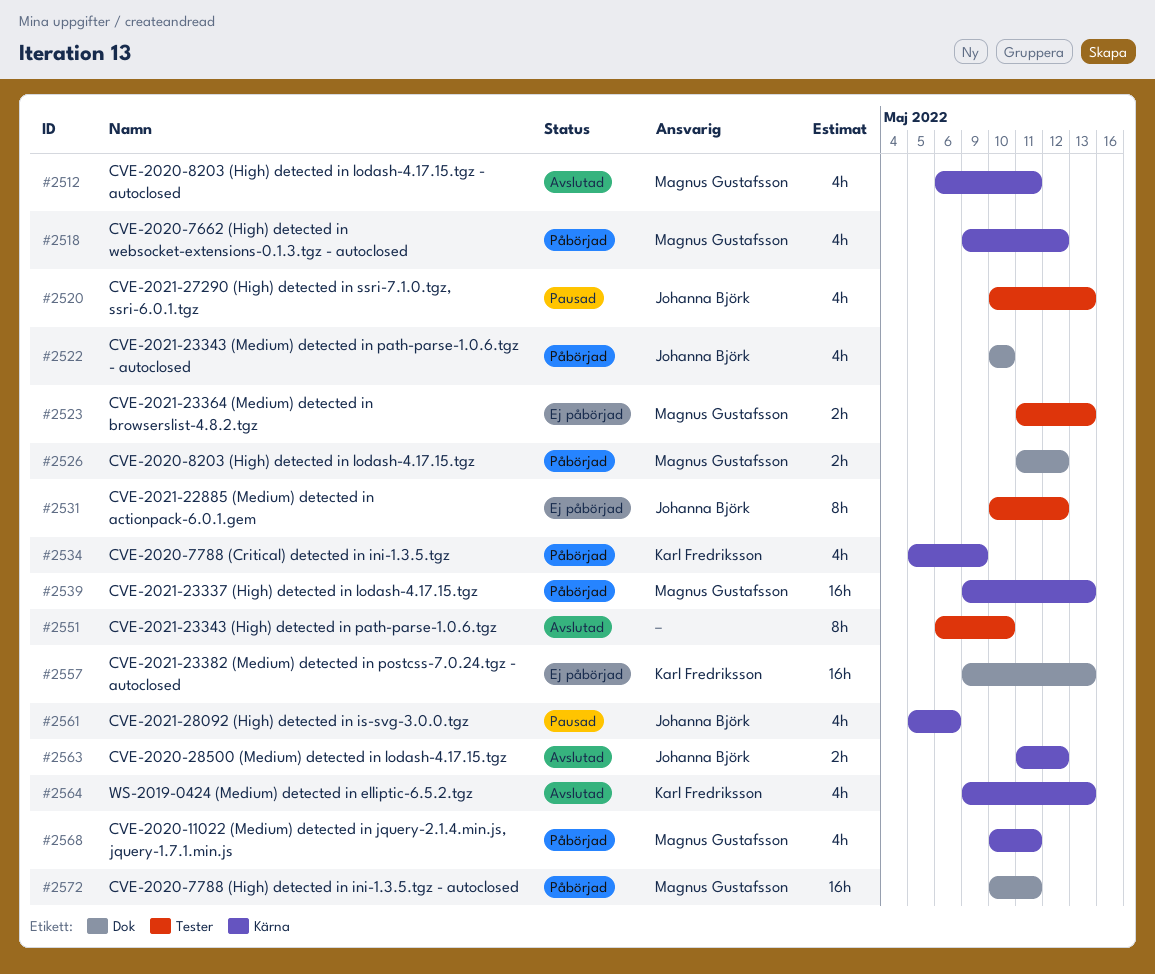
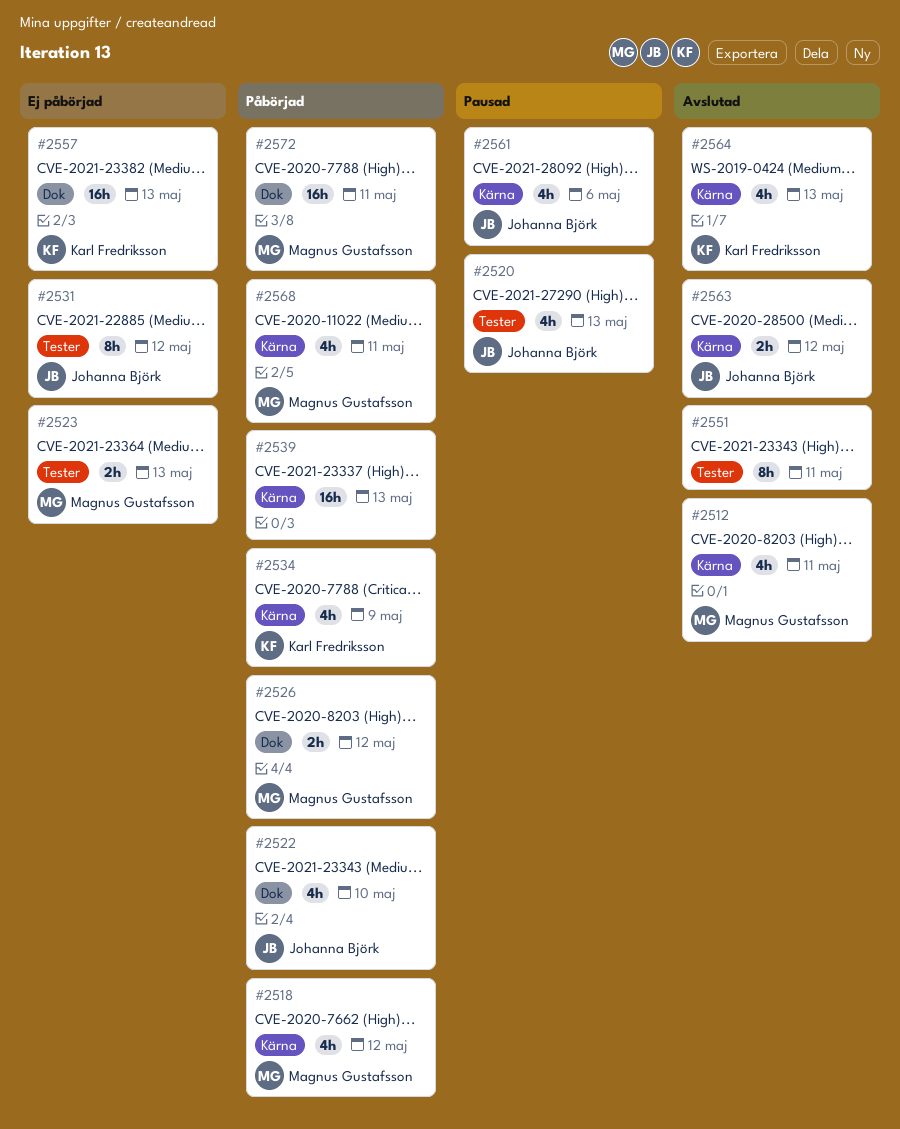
#2539, owner: Magnus Gustafsson -> none
#2551, due: May 10 -> May 11

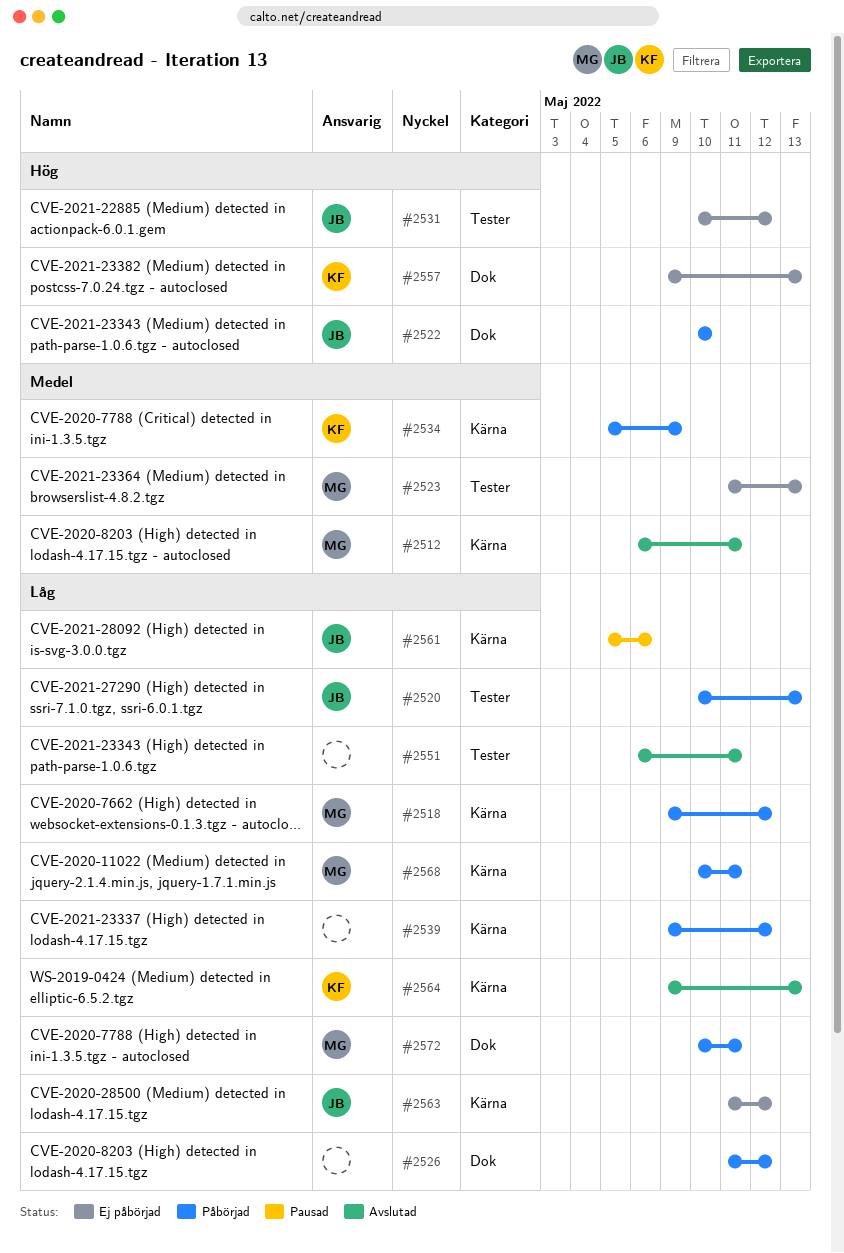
#2520, status: Pausad -> Påbörjad
#2526, owner: Magnus Gustafsson -> none
#2539, due: May 13 -> May 12
#2563, status: Avslutad -> Ej påbörjad

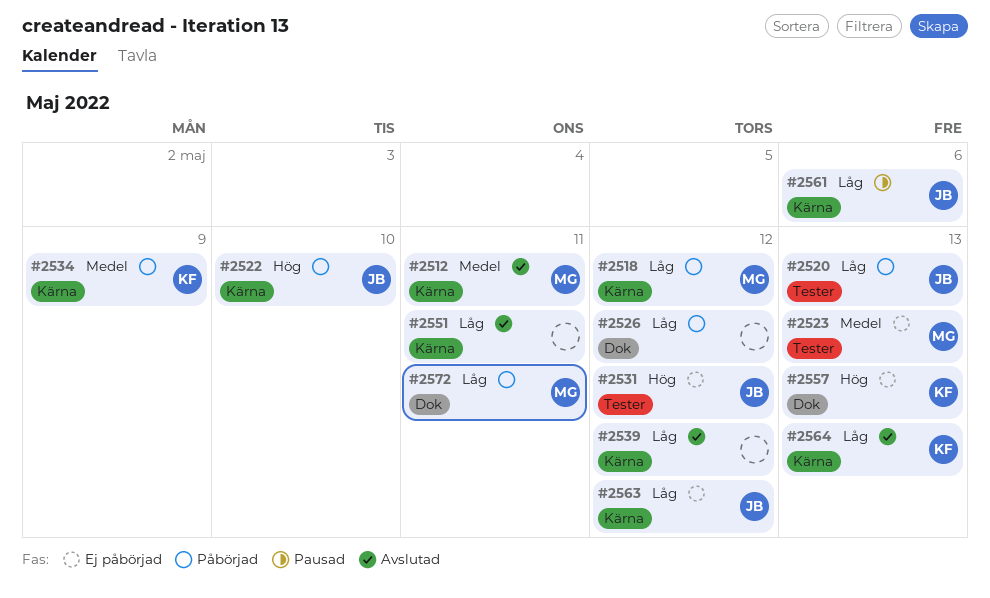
#2522, label: Dok -> Kärna
#2539, status: Påbörjad -> Avslutad
#2551, label: Tester -> Kärna
#2568: present -> none

